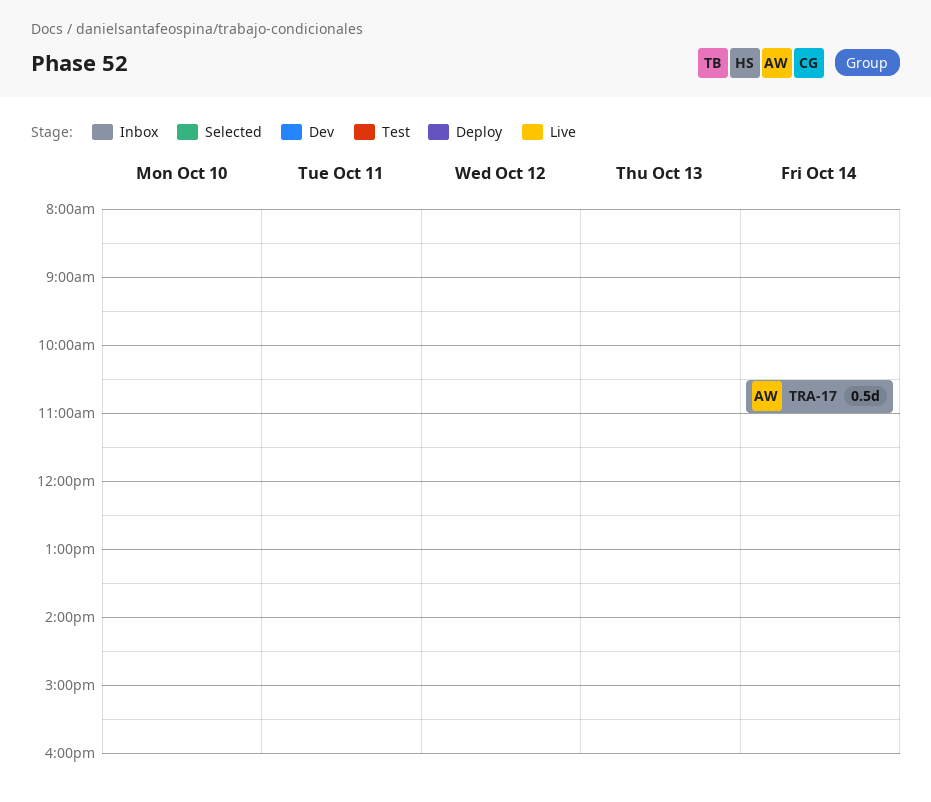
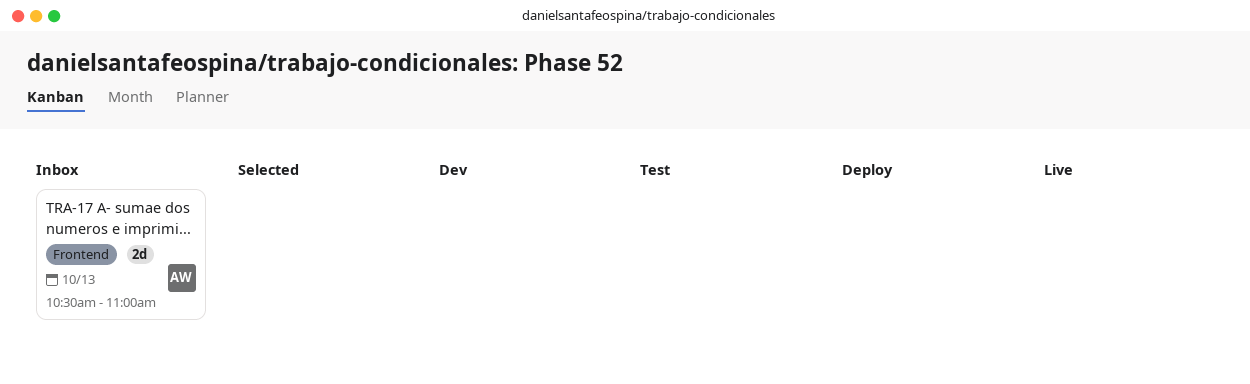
TRA-17, estimate: 0.5d -> 2d
TRA-17, day: Oct 14 -> Oct 13

